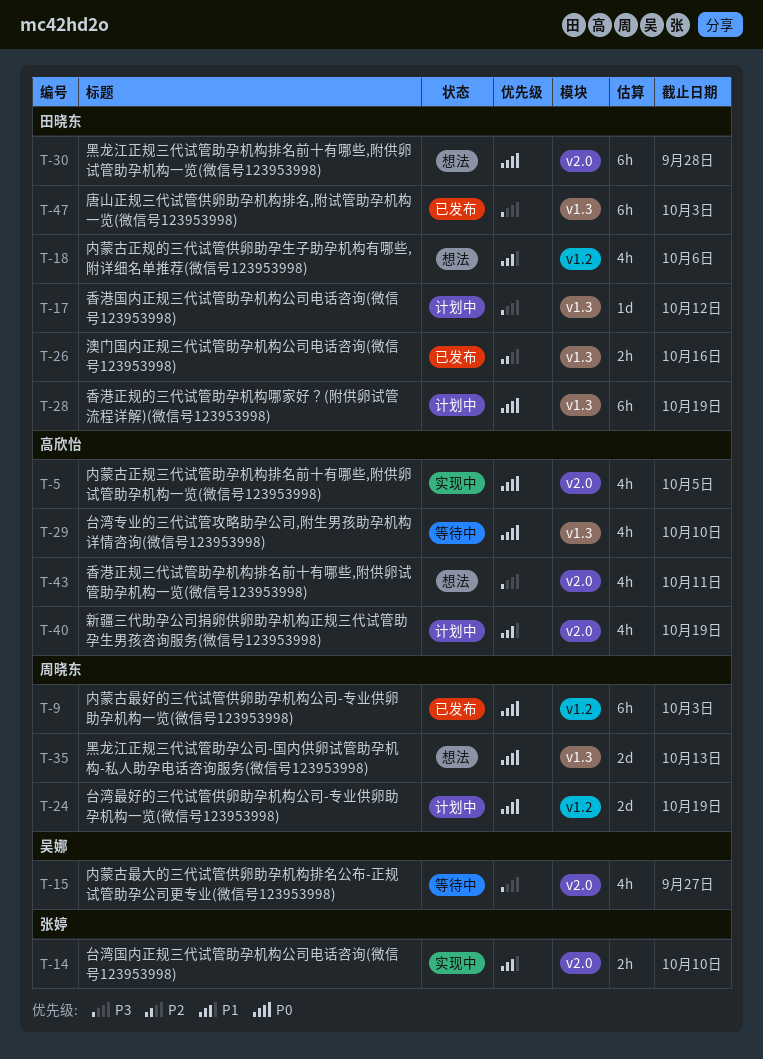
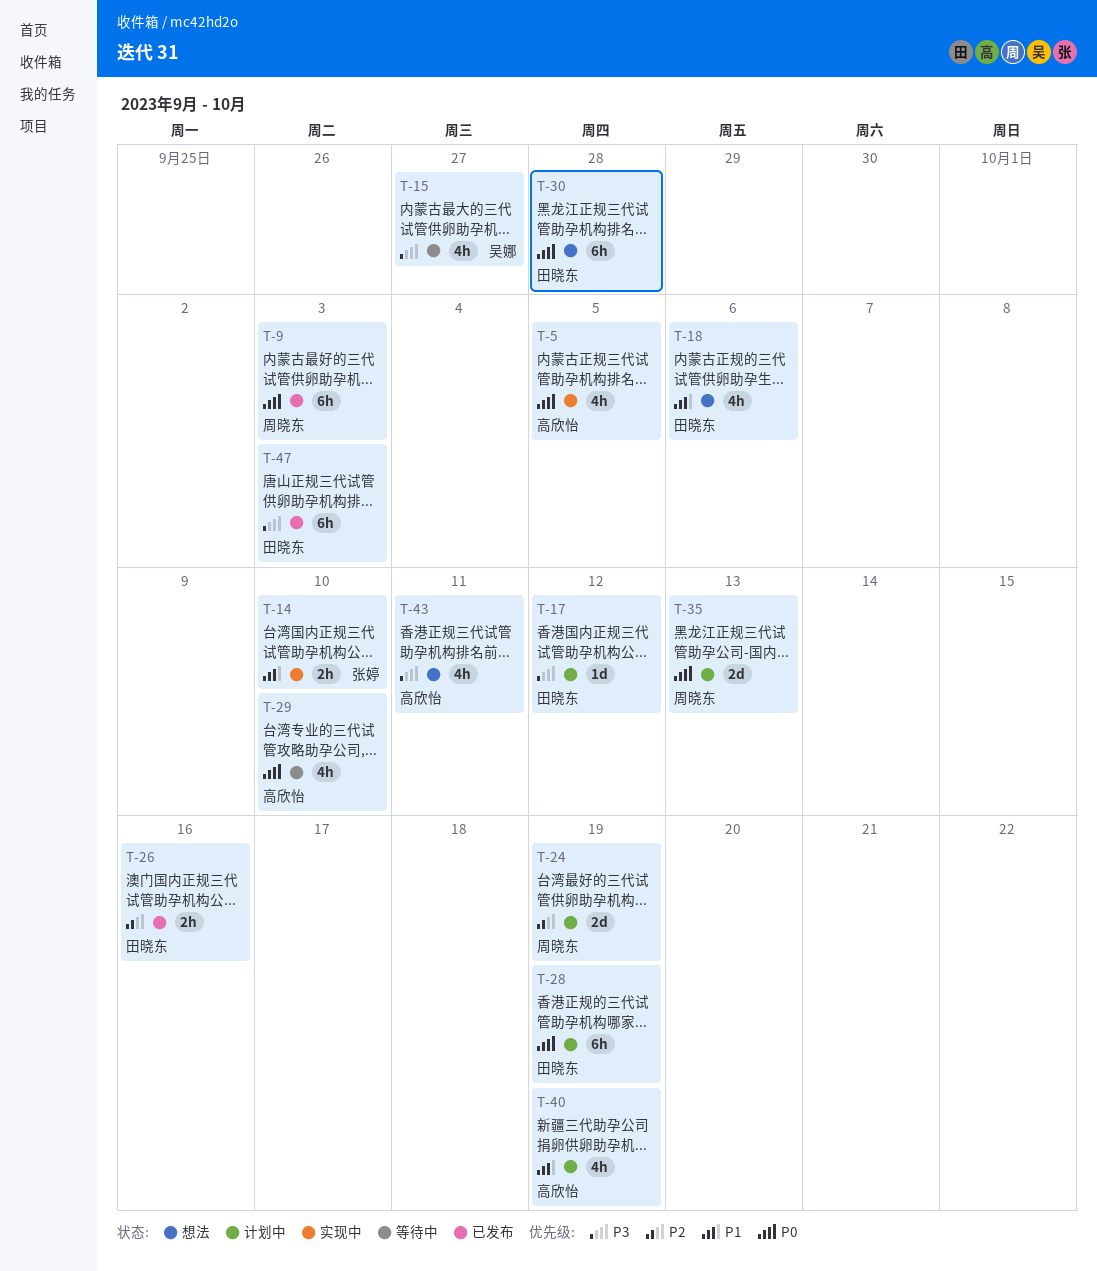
T-24, priority: P0 -> P2
T-35, status: 想法 -> 计划中

